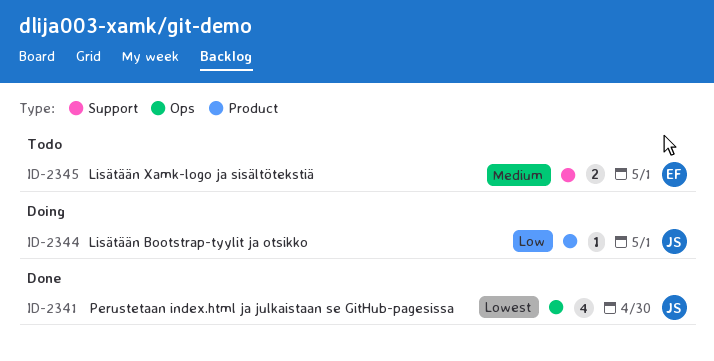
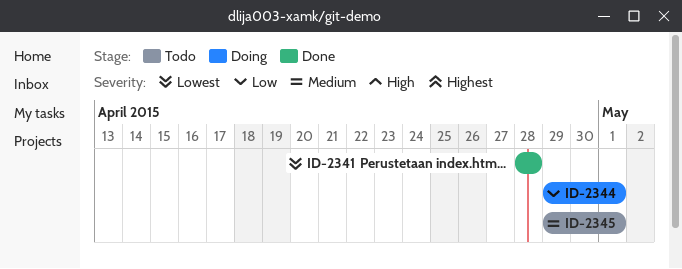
ID-2341, due: Apr 30 -> Apr 28

